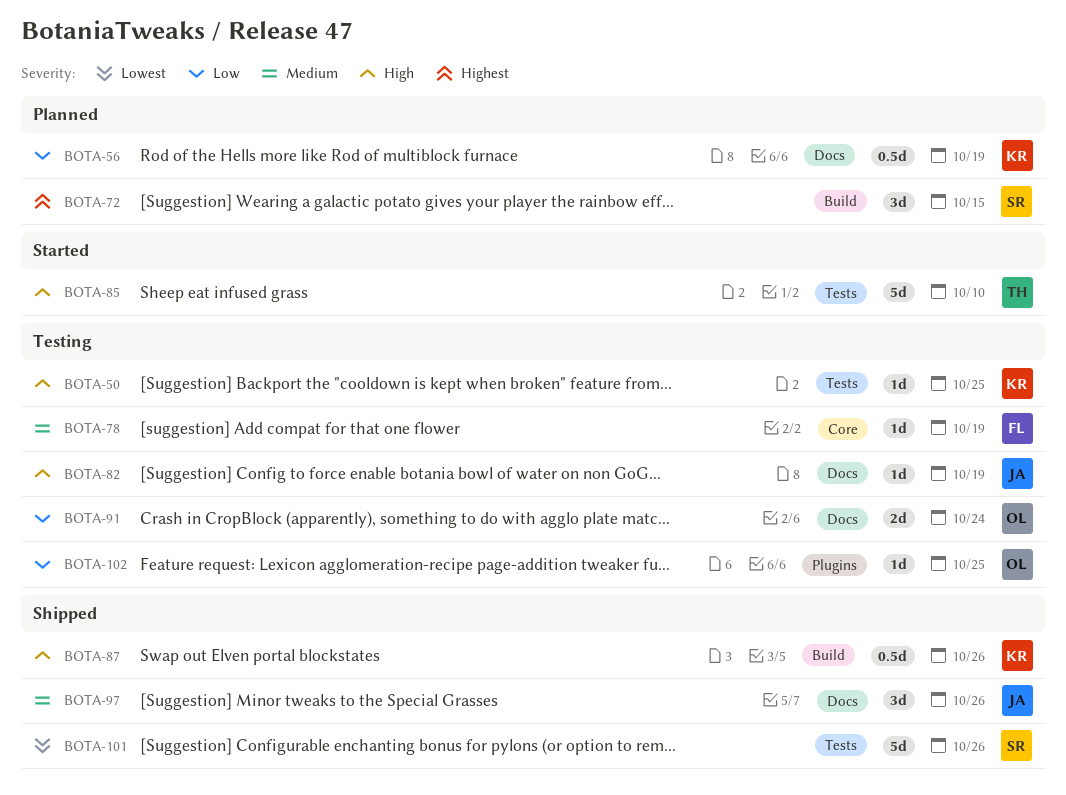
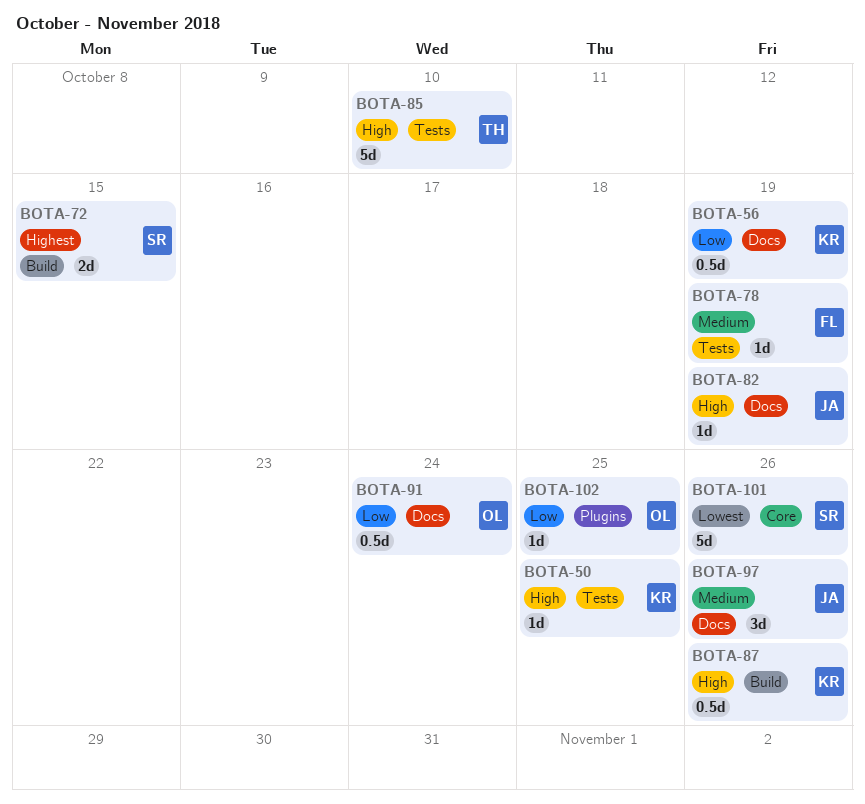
BOTA-72, estimate: 3d -> 2d
BOTA-78, label: Core -> Tests
BOTA-91, estimate: 2d -> 0.5d
BOTA-101, label: Tests -> Core

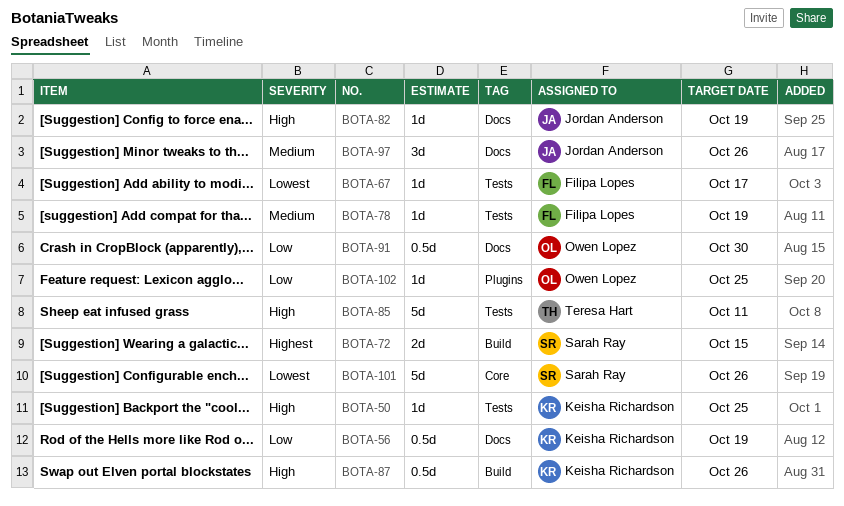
BOTA-67: none -> present
BOTA-85, due: Oct 10 -> Oct 11
BOTA-91, due: Oct 24 -> Oct 30

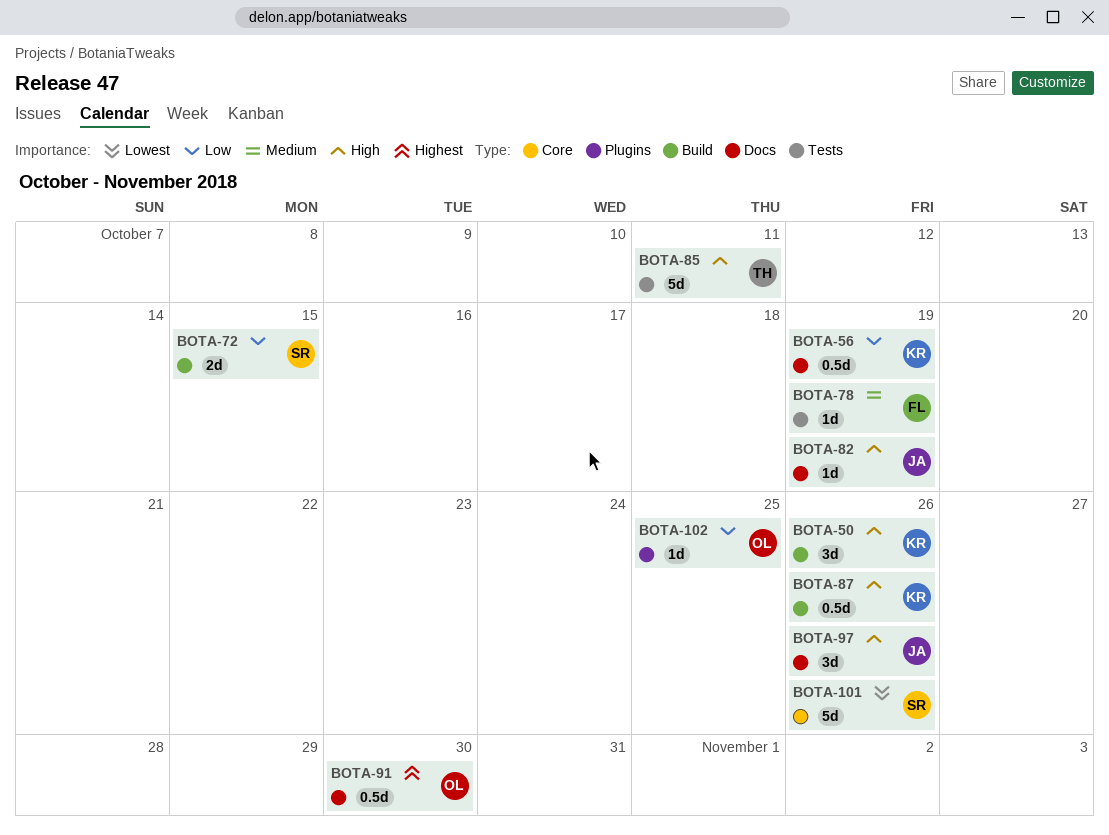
BOTA-50, label: Tests -> Build
BOTA-50, estimate: 1d -> 3d
BOTA-50, due: Oct 25 -> Oct 26
BOTA-67: present -> none
BOTA-72, priority: Highest -> Low
BOTA-91, priority: Low -> Highest
BOTA-97, priority: Medium -> High

